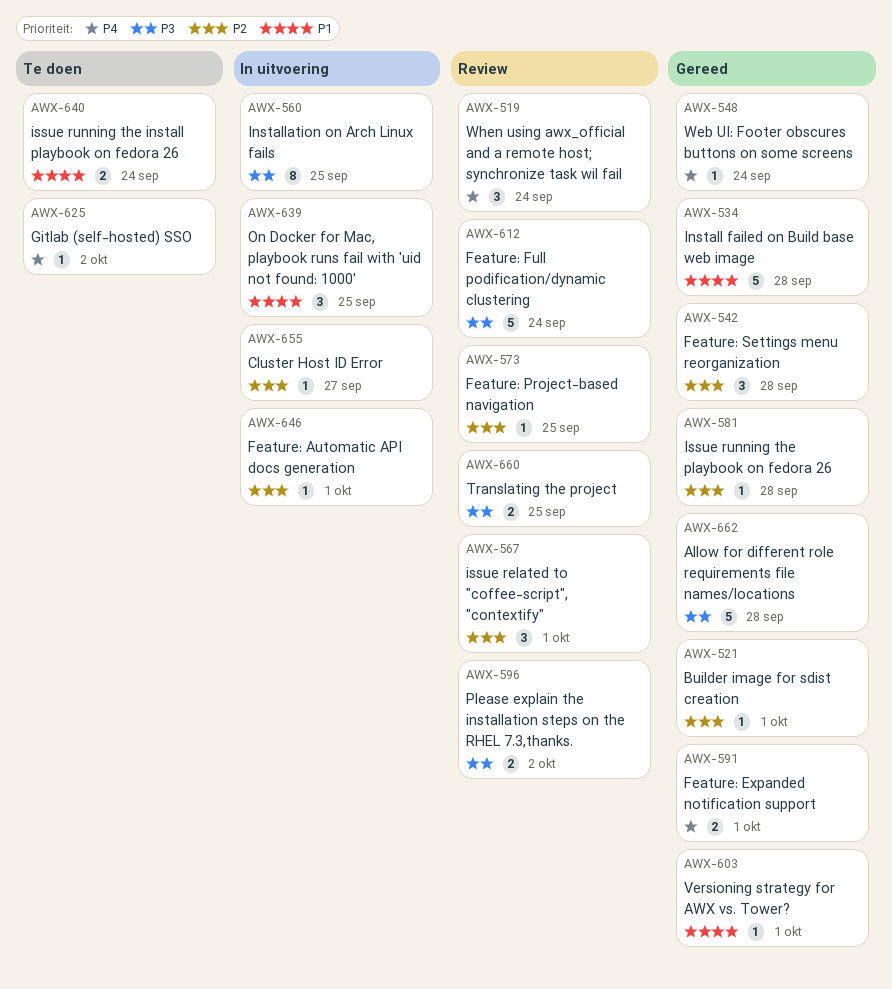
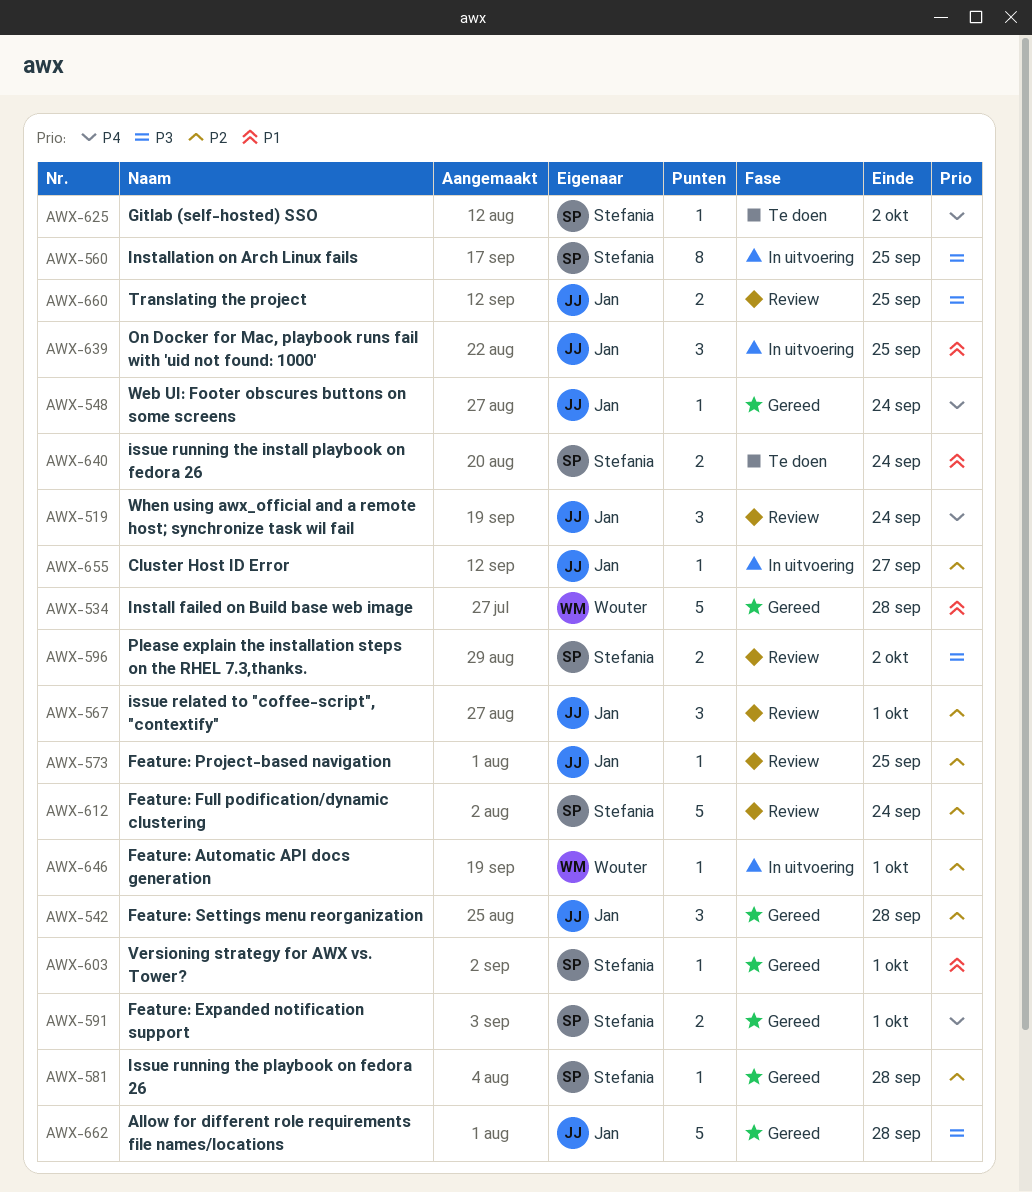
AWX-521: present -> none
AWX-612, priority: P3 -> P2

